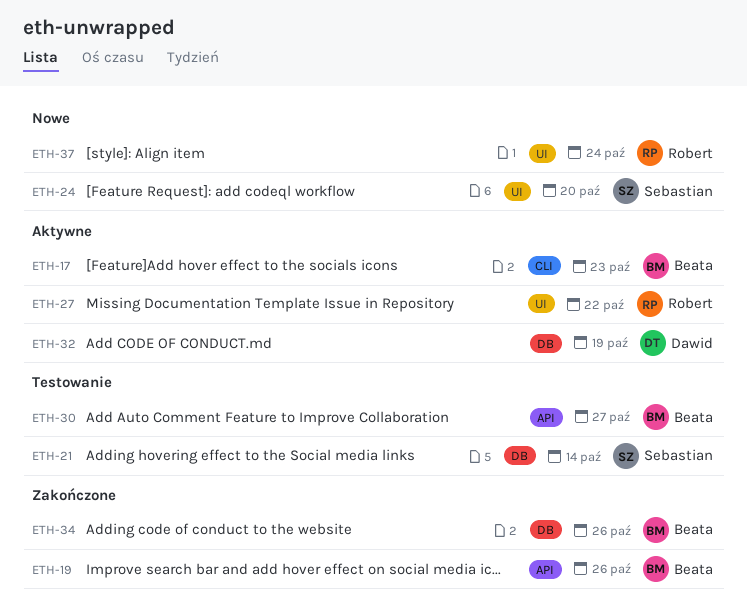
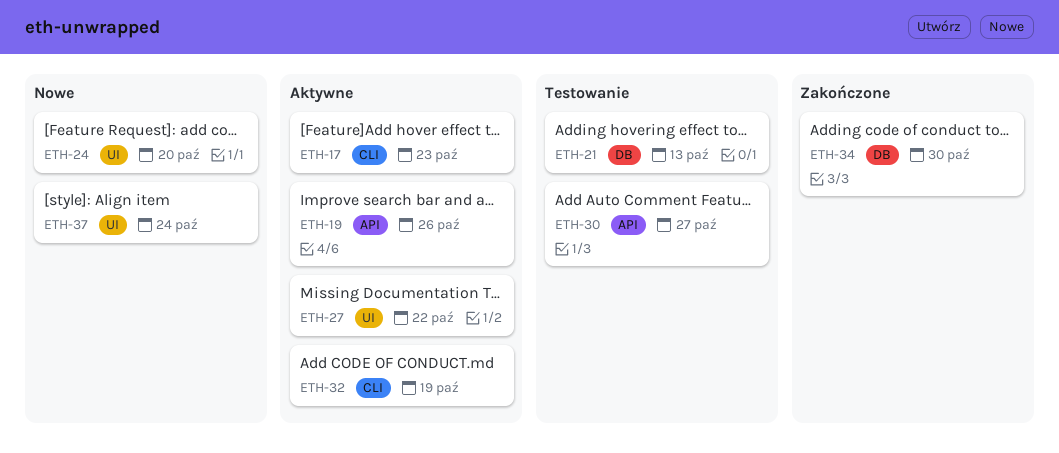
ETH-19, status: Zakończone -> Aktywne
ETH-21, due: Oct 14 -> Oct 13
ETH-32, label: DB -> CLI
ETH-34, due: Oct 26 -> Oct 30

